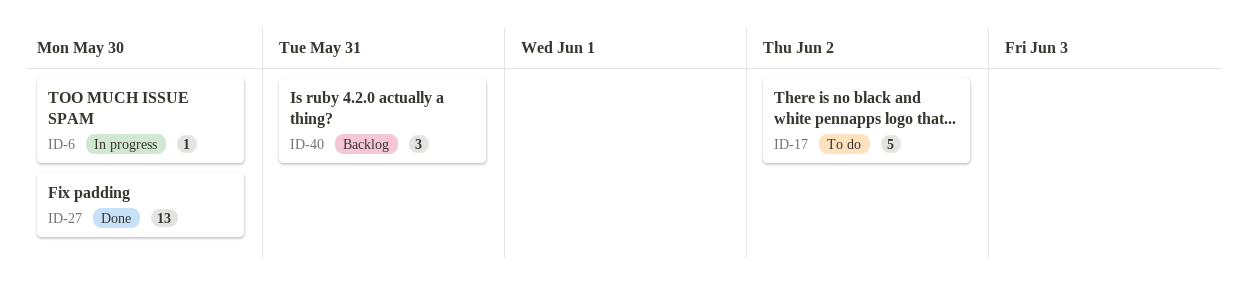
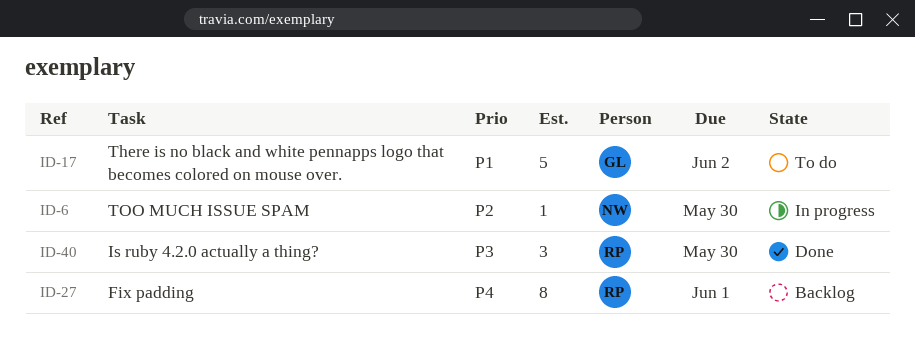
ID-27, status: Done -> Backlog
ID-27, estimate: 13 -> 8
ID-27, due: May 30 -> Jun 1
ID-40, status: Backlog -> Done
ID-40, due: May 31 -> May 30

